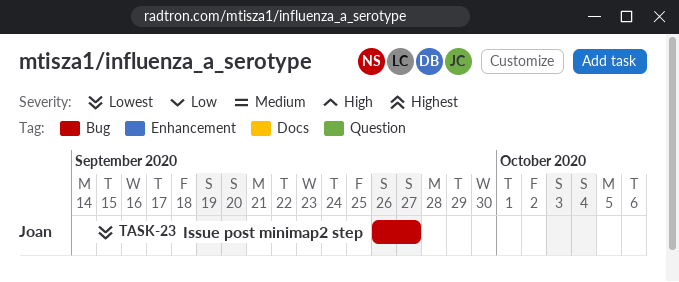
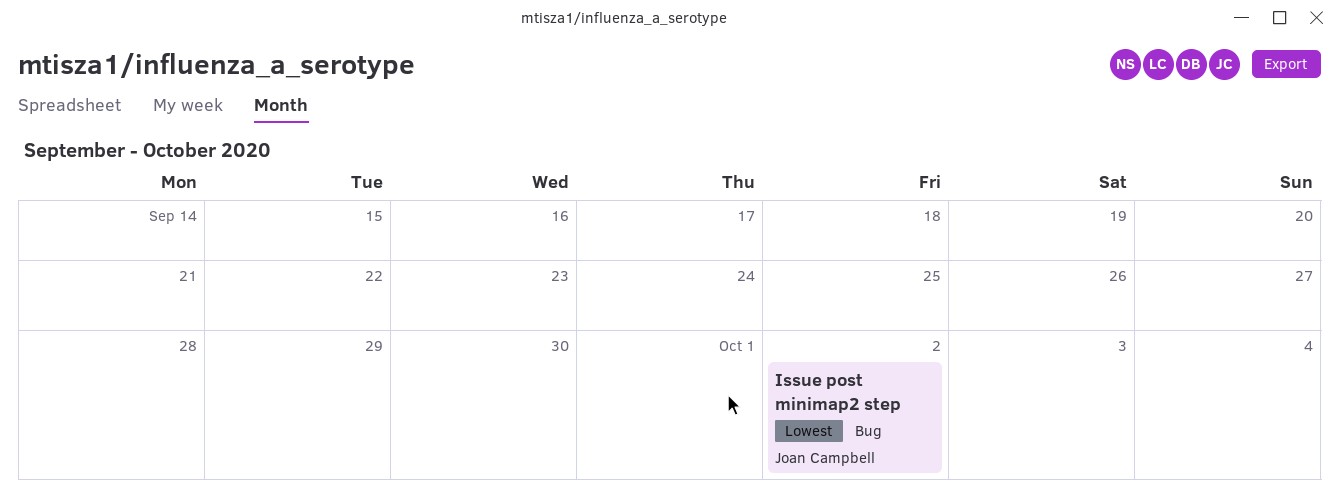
Issue post minimap2 step, due: Sep 27 -> Oct 2

